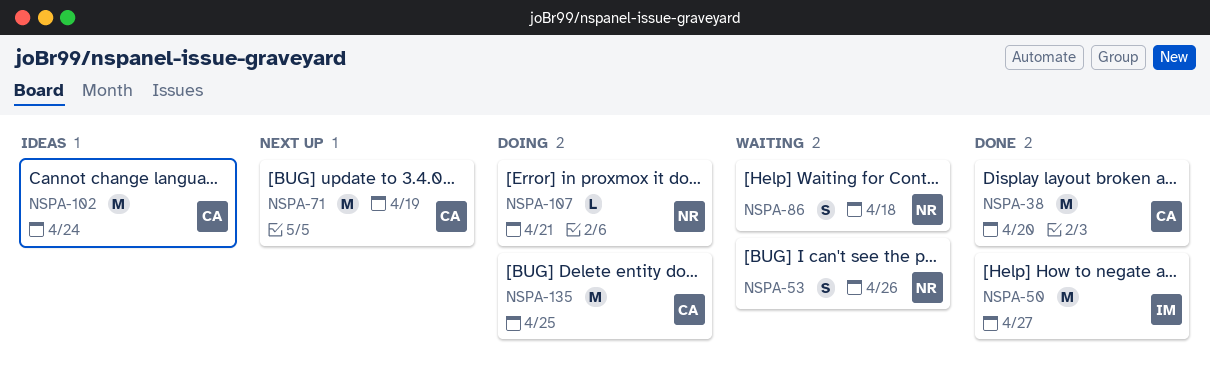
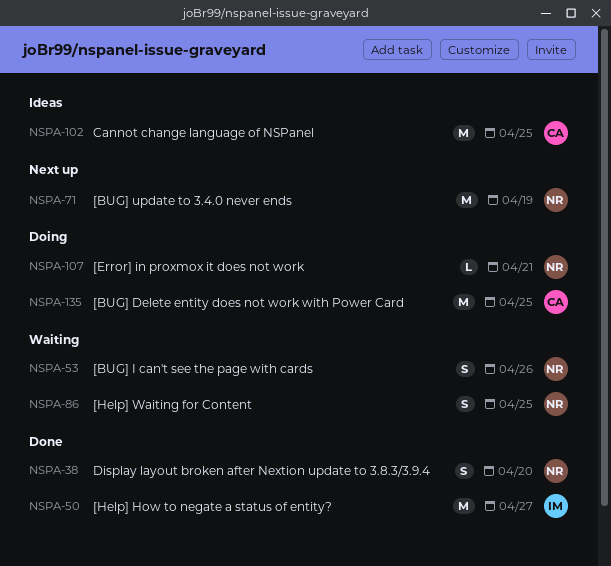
NSPA-38, owner: CA -> NR
NSPA-38, estimate: M -> S
NSPA-71, owner: CA -> NR
NSPA-86, due: Apr 18 -> Apr 25
NSPA-102, due: Apr 24 -> Apr 25

